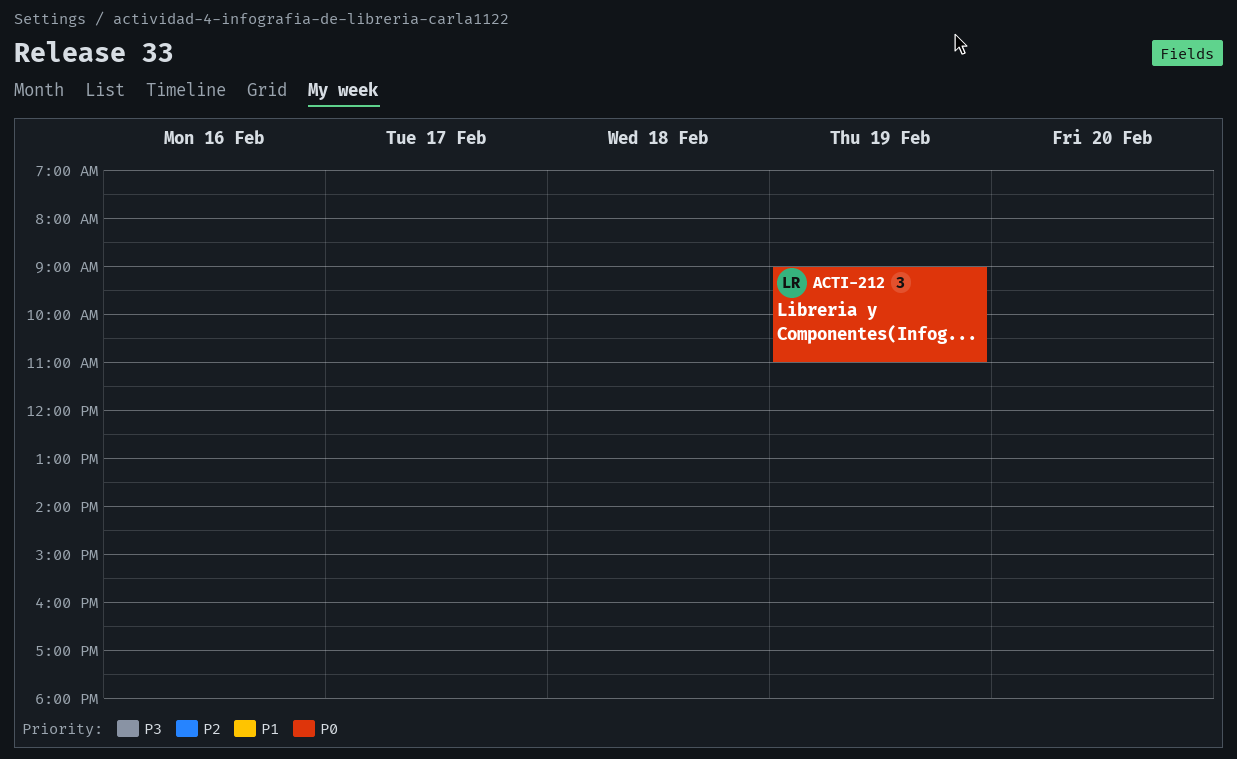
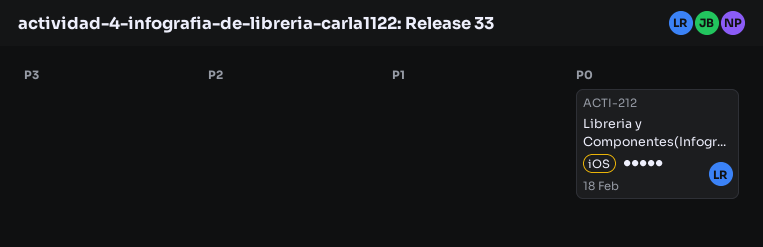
ACTI-212, estimate: 3 -> 5
ACTI-212, day: Feb 19 -> Feb 18

